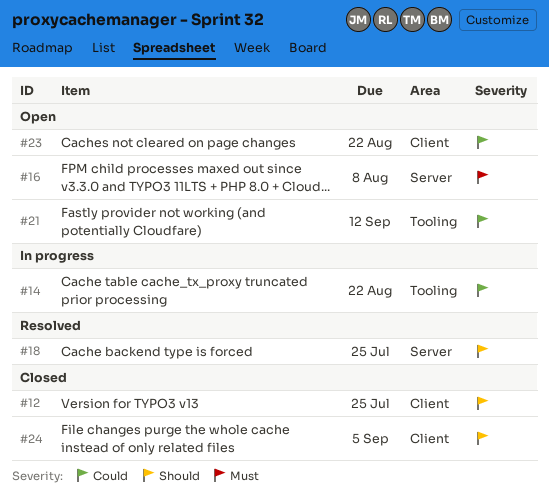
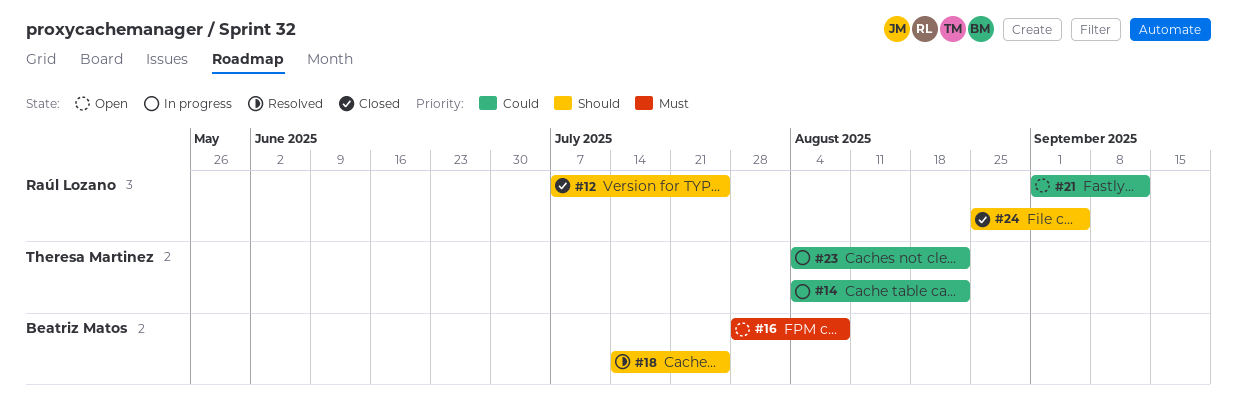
#23, status: Open -> In progress

